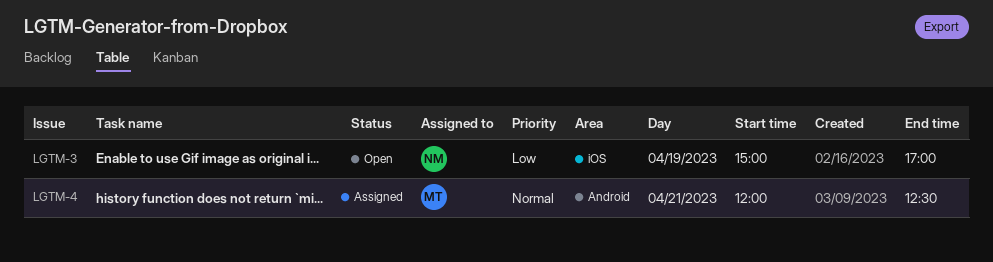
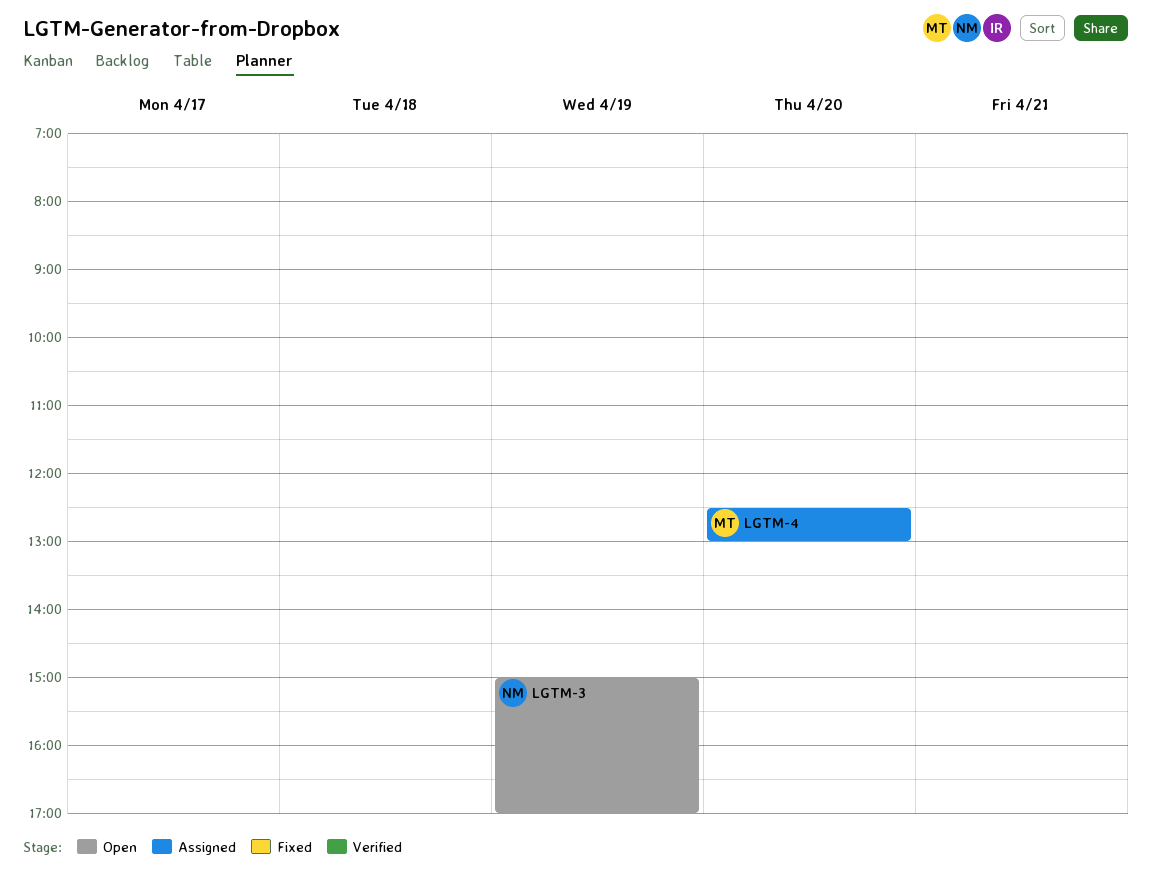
LGTM-4, day: Apr 21 -> Apr 20
LGTM-4, begins: 12:00 -> 12:30
LGTM-4, ends: 12:30 -> 13:00

